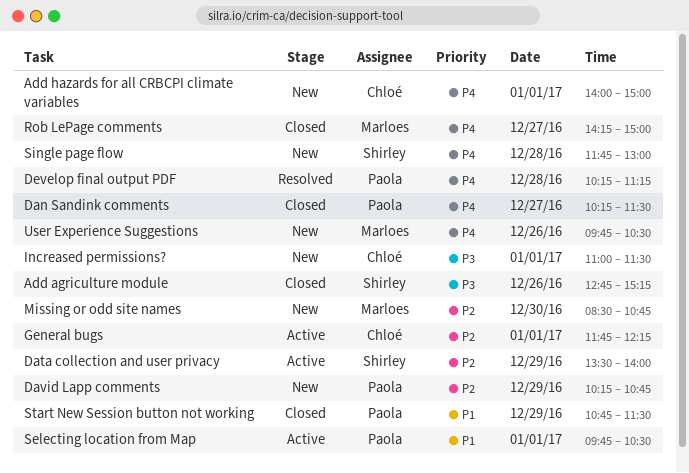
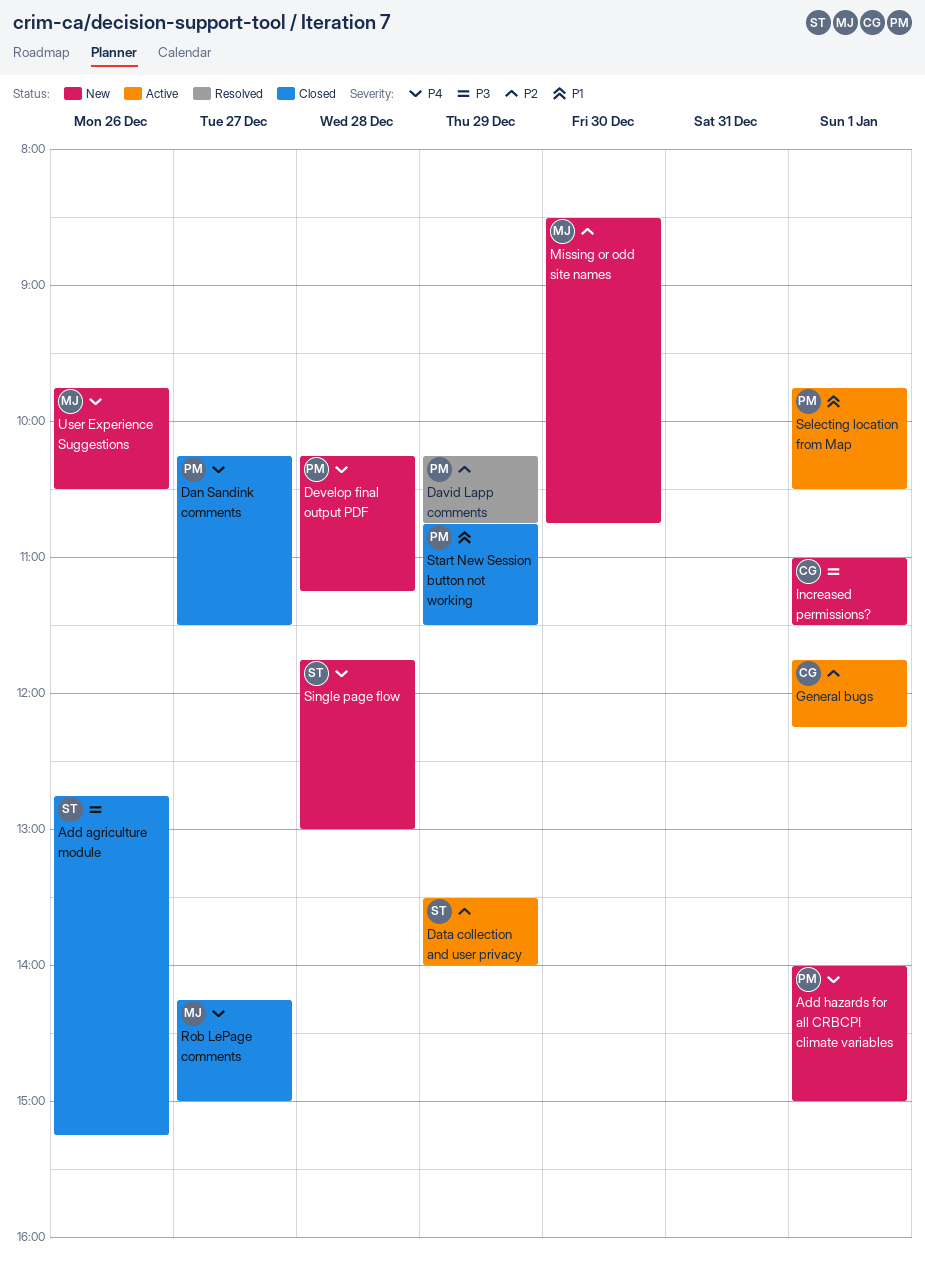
Add hazards for all CRBCPI climate variables, owner: Chloé -> Paola
David Lapp comments, status: New -> Resolved
Develop final output PDF, status: Resolved -> New

